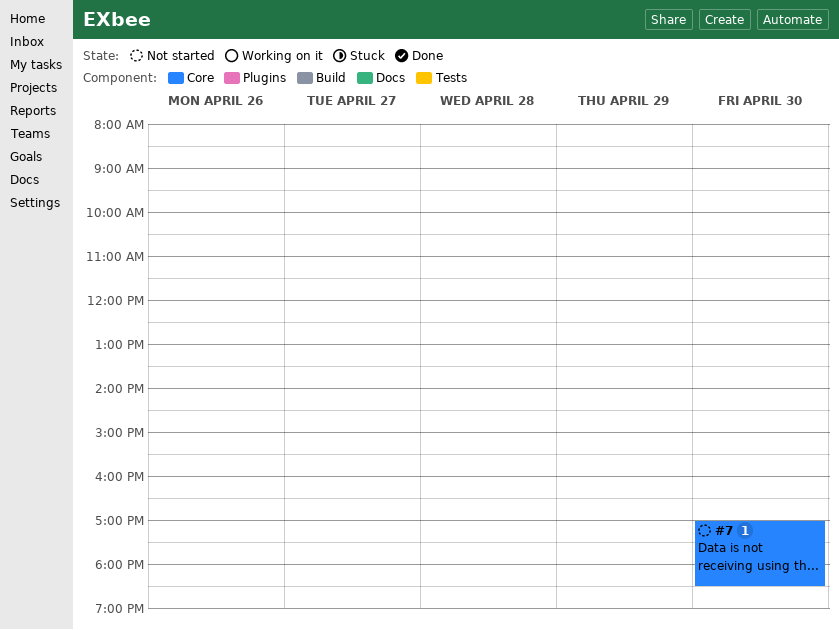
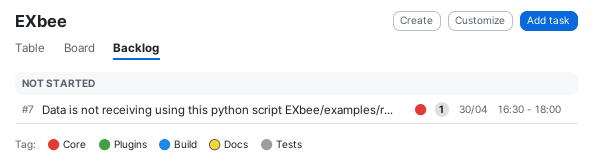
#7, begins: 17:00 -> 16:30
#7, ends: 18:30 -> 18:00

